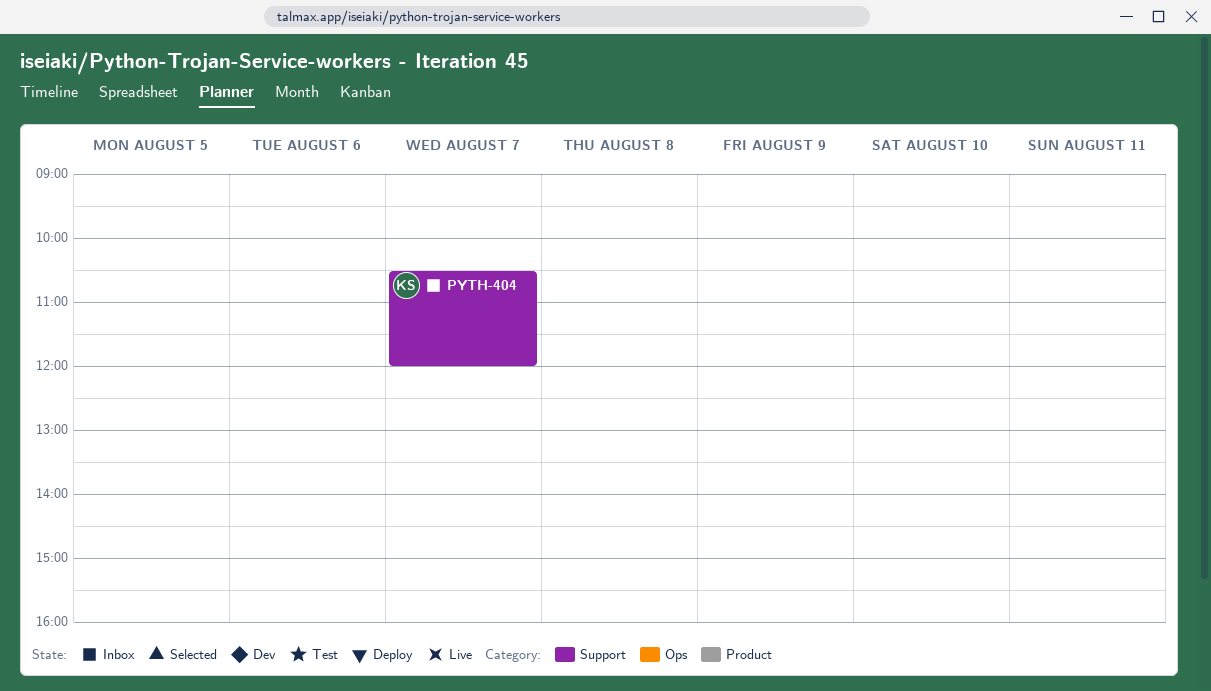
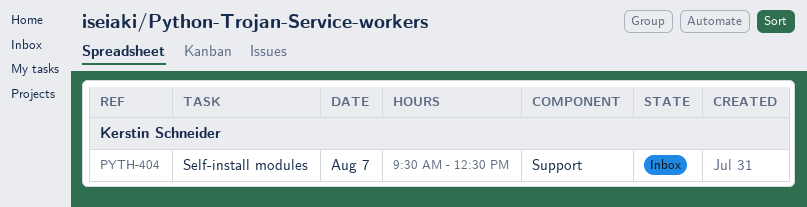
PYTH-404, begins: 10:30 -> 09:30
PYTH-404, ends: 12:00 -> 12:30

